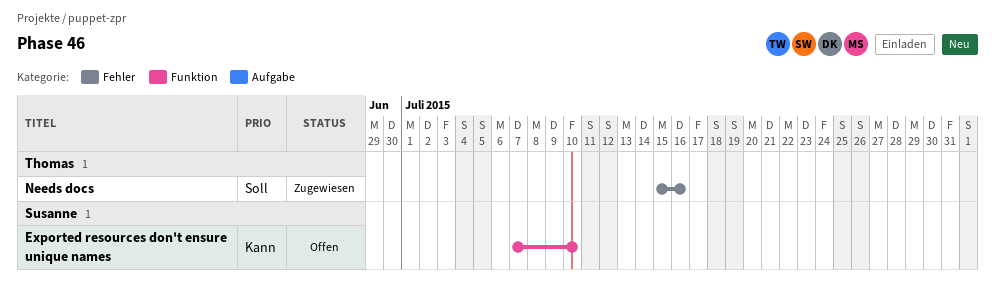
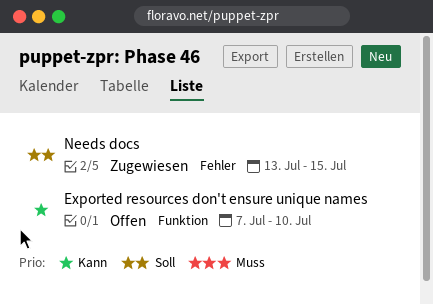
Needs docs, start: Jul 15 -> Jul 13
Needs docs, due: Jul 16 -> Jul 15

